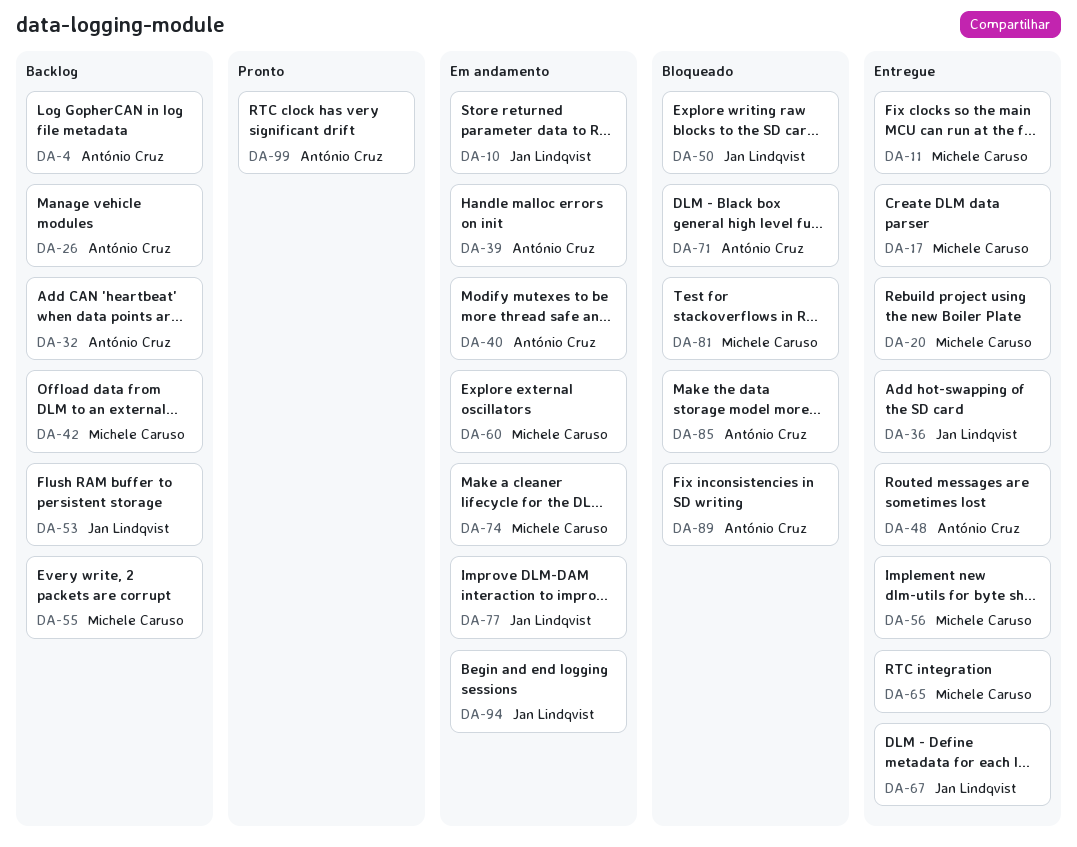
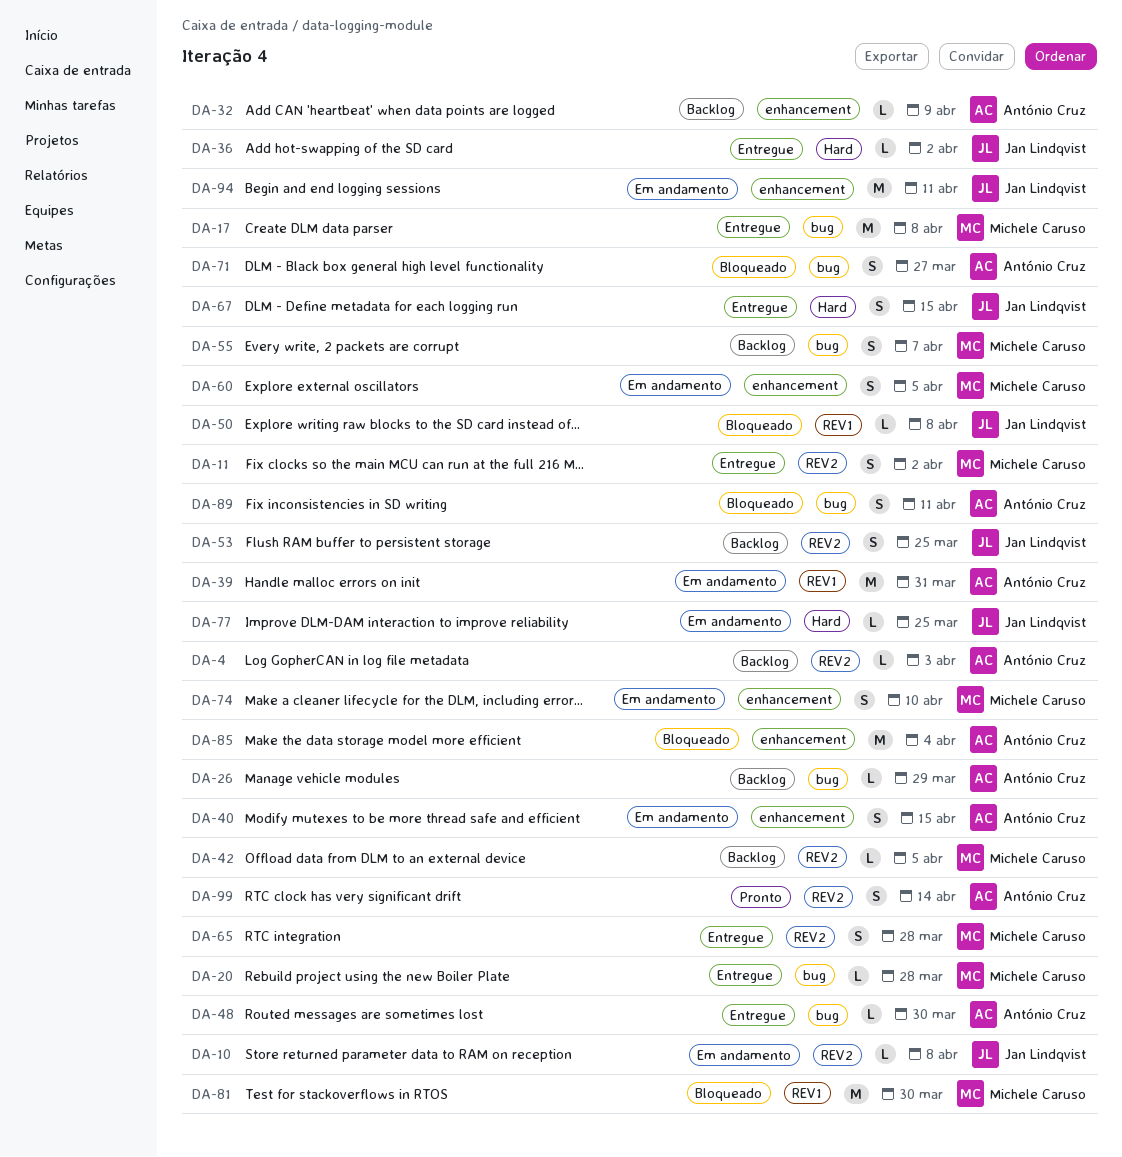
DA-56: present -> none

